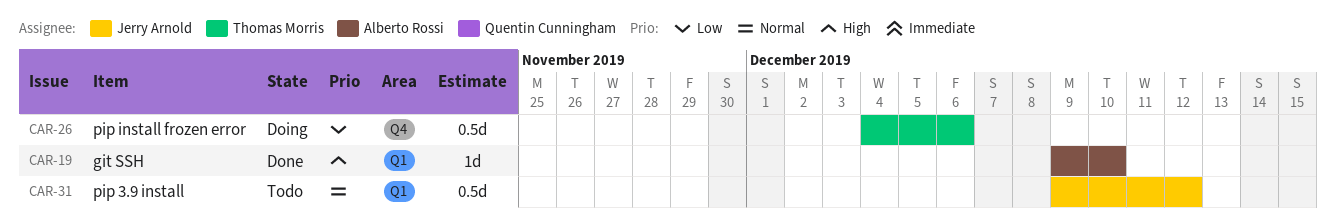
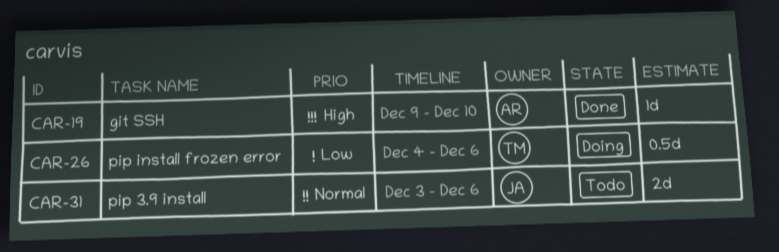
CAR-31, estimate: 0.5d -> 2d
CAR-31, start: Dec 9 -> Dec 3
CAR-31, due: Dec 12 -> Dec 6

